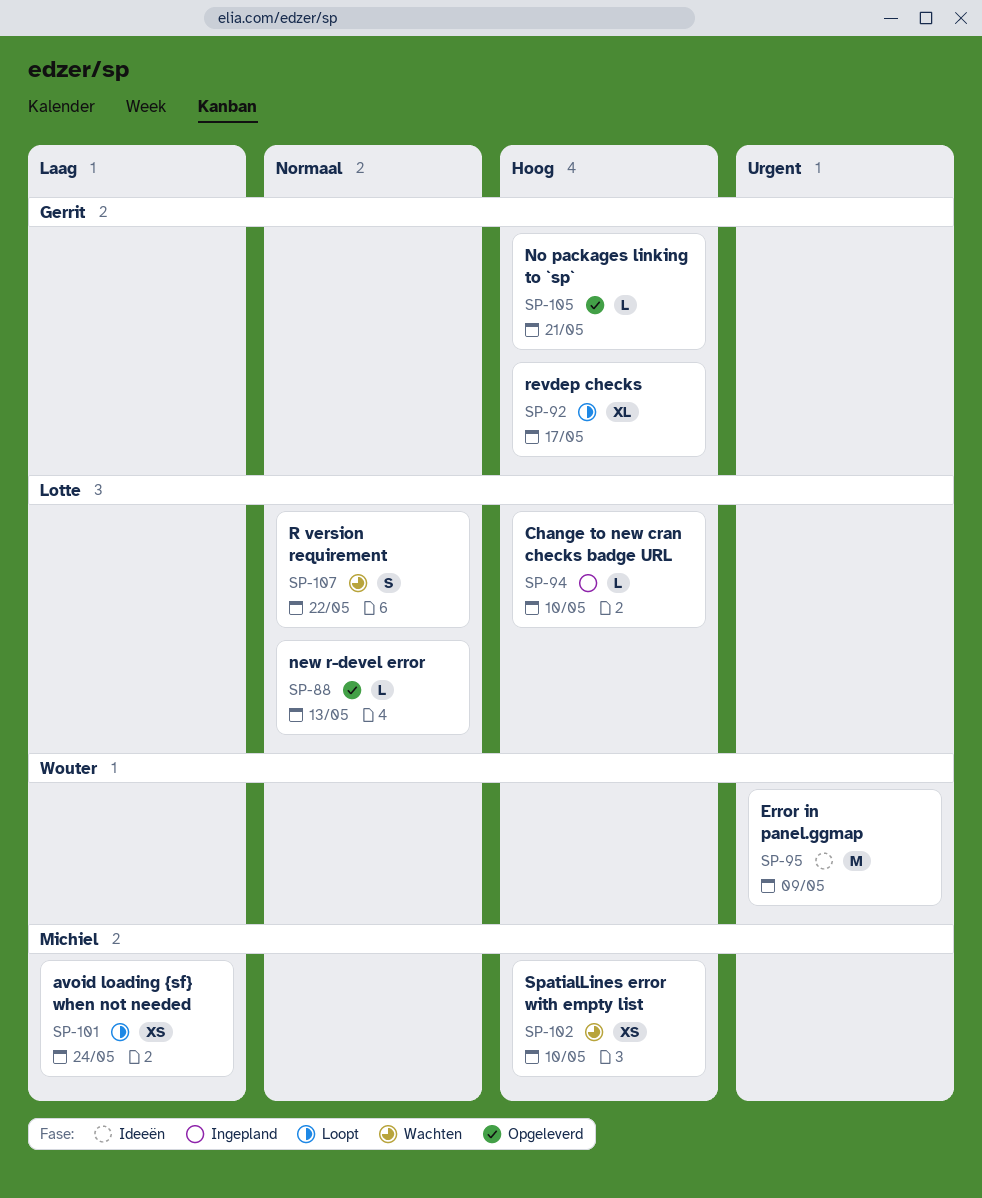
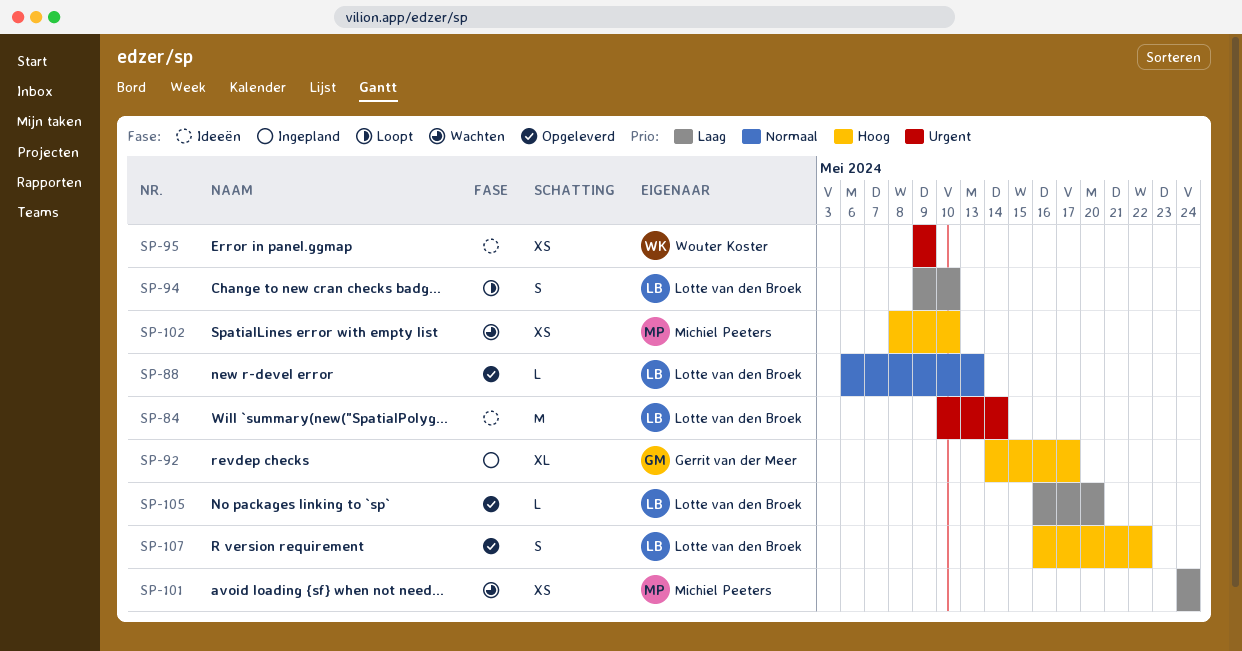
SP-84: none -> present
SP-92, status: Loopt -> Ingepland
SP-94, status: Ingepland -> Loopt
SP-94, priority: Hoog -> Laag
SP-94, estimate: L -> S
SP-95, estimate: M -> XS
SP-101, status: Loopt -> Wachten
SP-105, owner: Gerrit van der Meer -> Lotte van den Broek
SP-105, priority: Hoog -> Laag
SP-105, due: May 21 -> May 20
SP-107, status: Wachten -> Opgeleverd
SP-107, priority: Normaal -> Hoog

